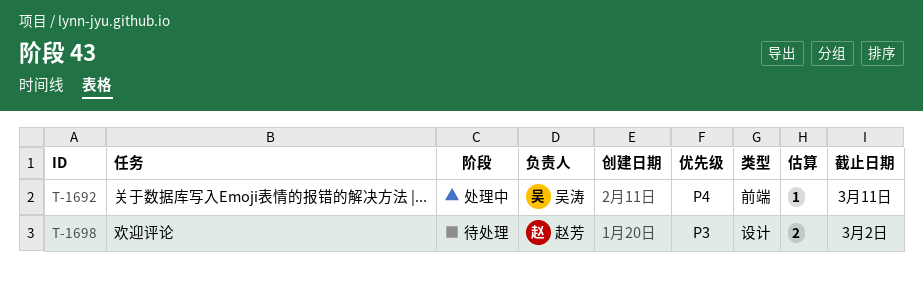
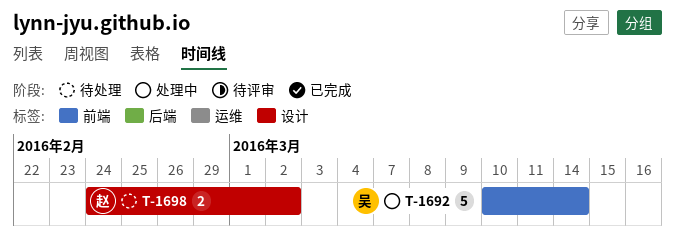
T-1692, estimate: 1 -> 5
T-1692, due: Mar 11 -> Mar 14

